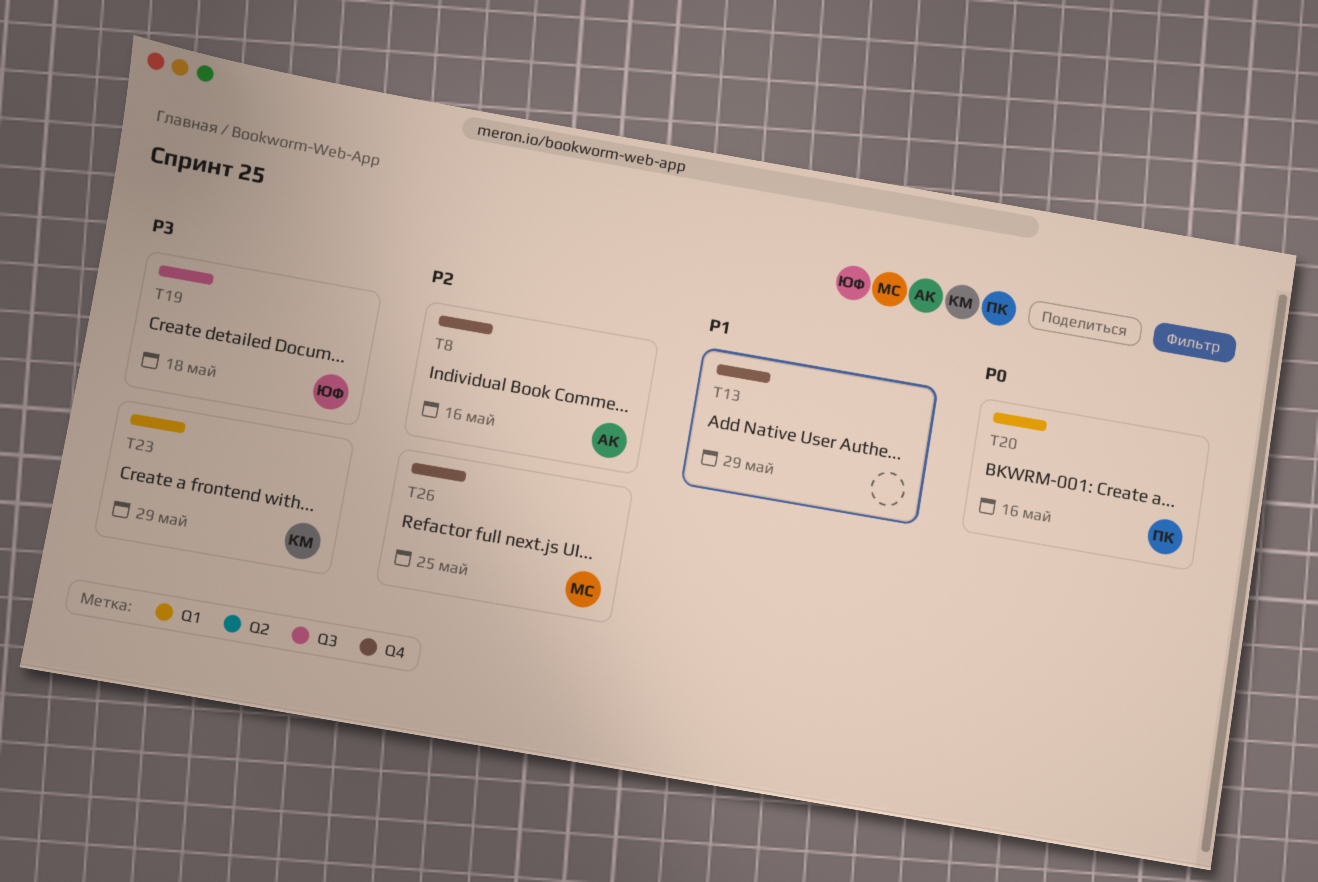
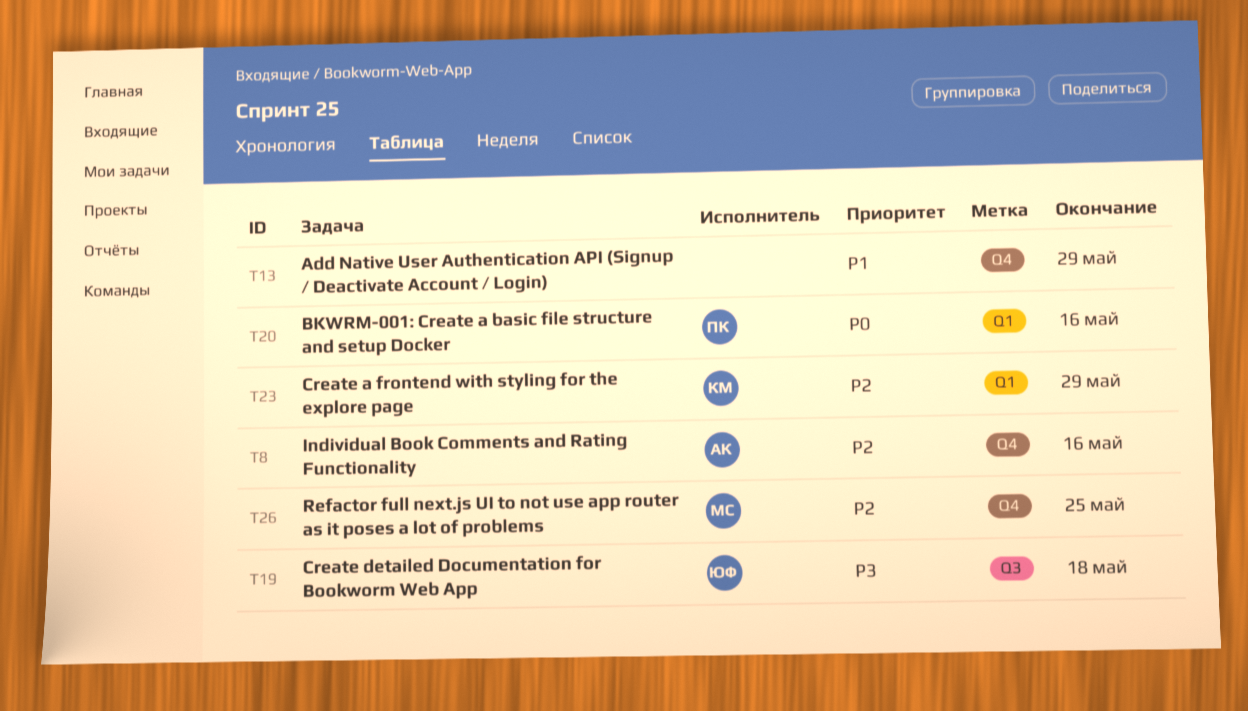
T23, priority: P3 -> P2

